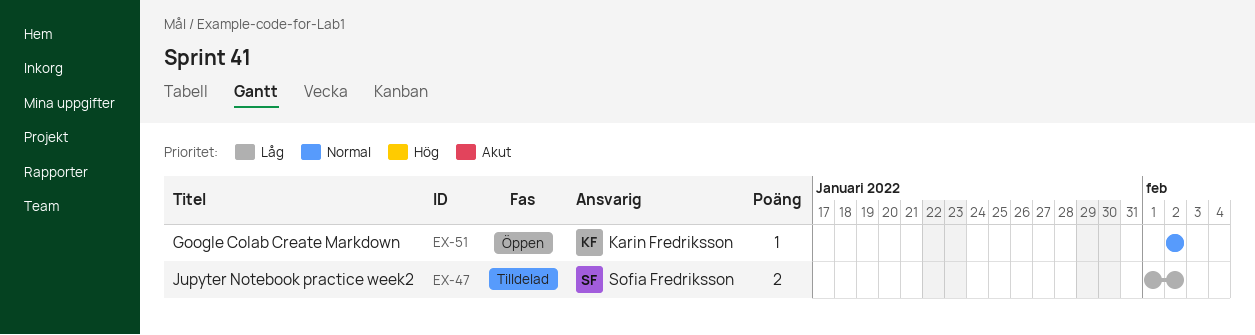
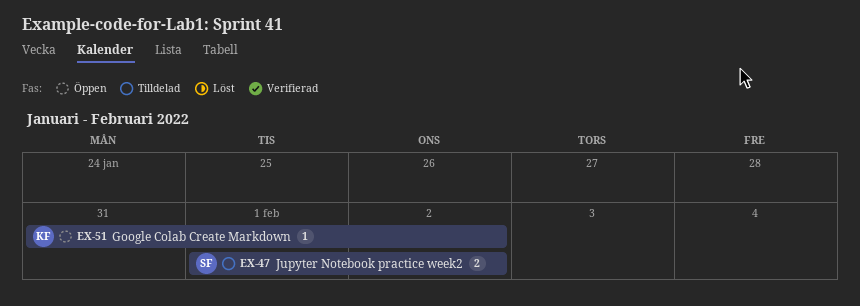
EX-51, start: Feb 2 -> Jan 31

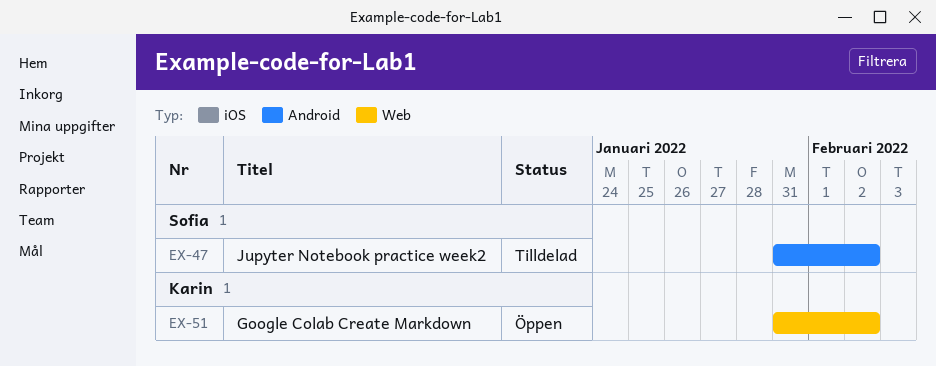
EX-47, start: Feb 1 -> Jan 31

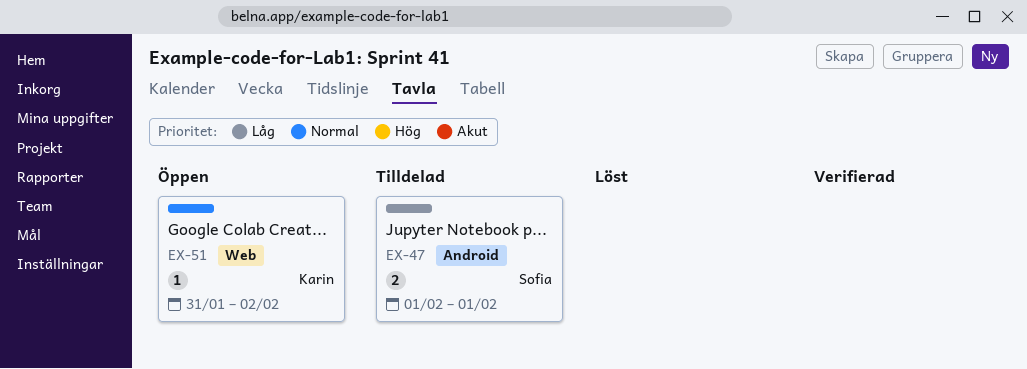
EX-47, start: Jan 31 -> Feb 1
EX-47, due: Feb 2 -> Feb 1

